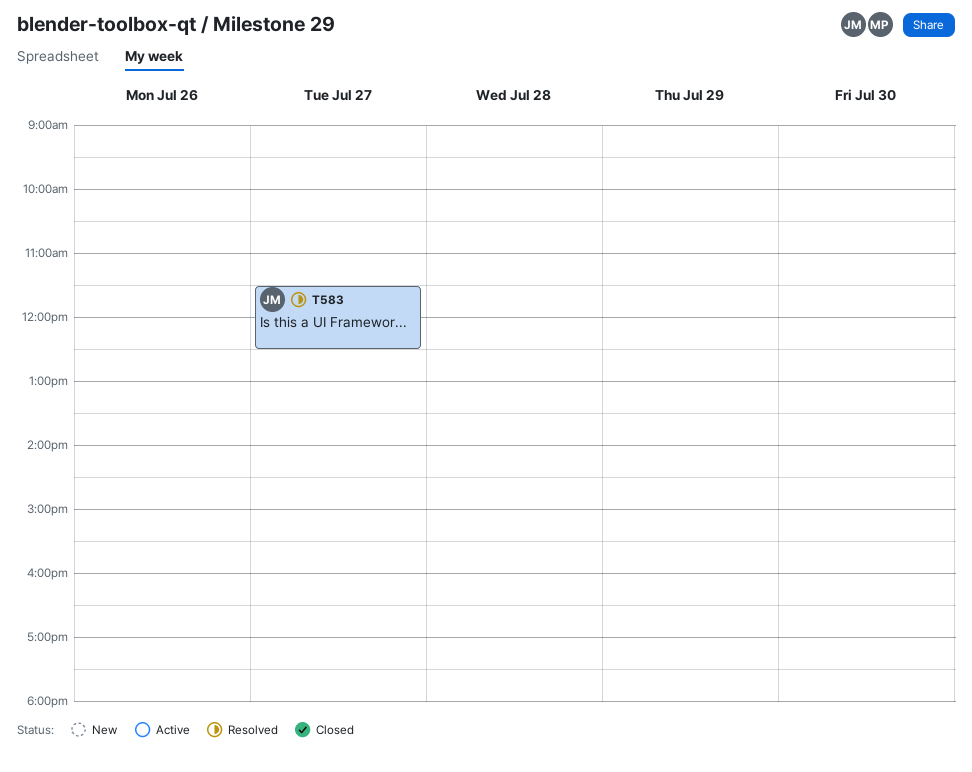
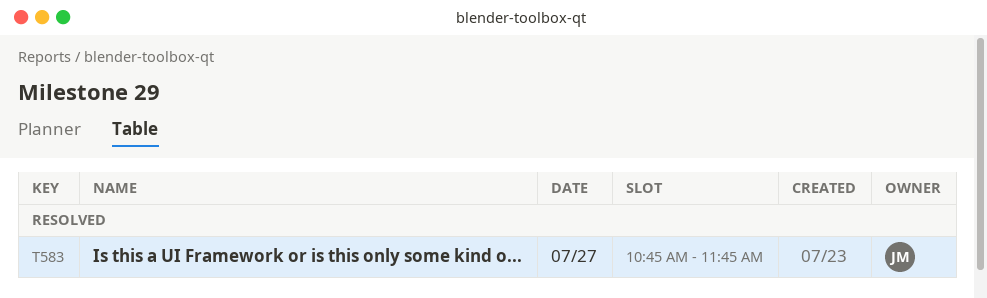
T583, begins: 11:30 -> 10:45
T583, ends: 12:30 -> 11:45

